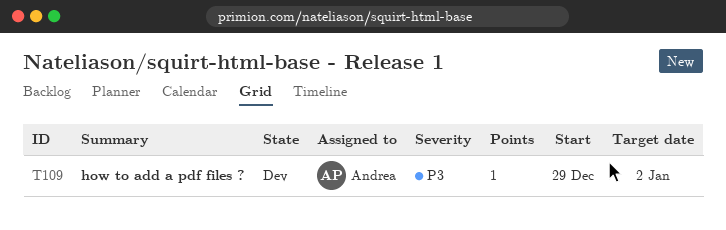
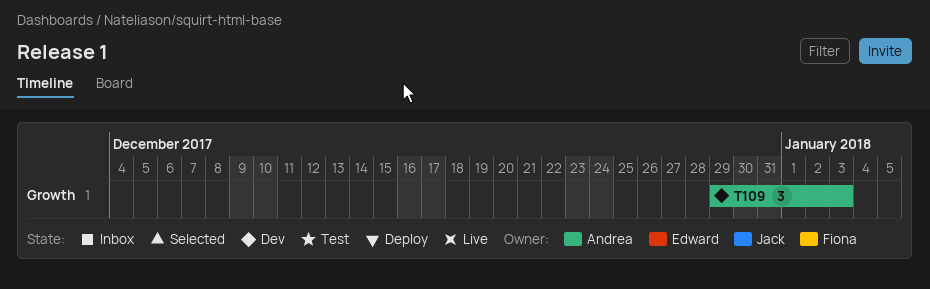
T109, estimate: 1 -> 3
T109, due: Jan 2 -> Jan 3

